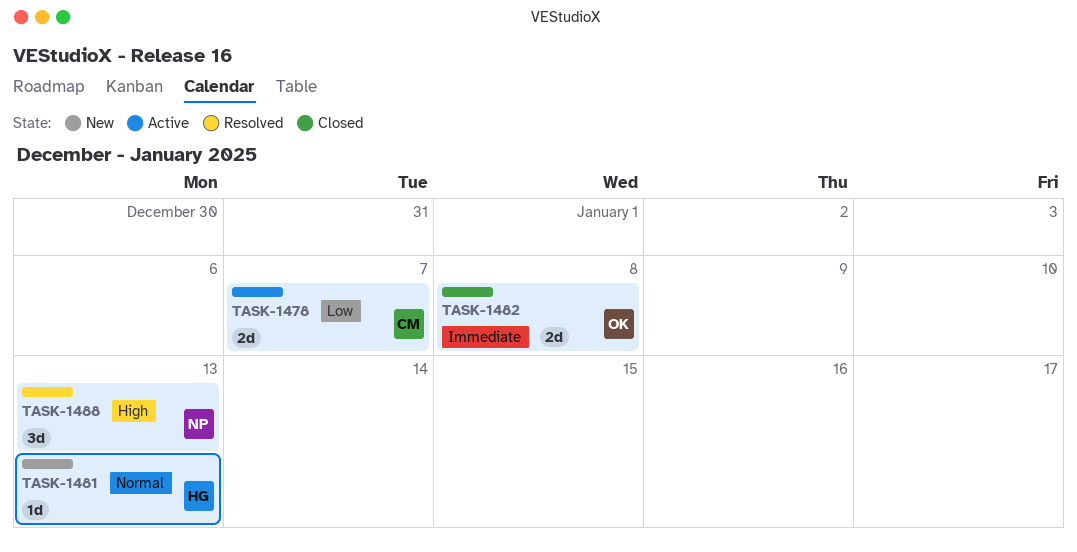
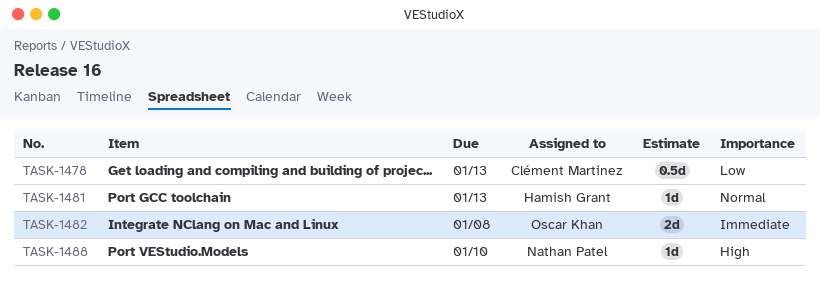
TASK-1478, estimate: 2d -> 0.5d
TASK-1478, due: Jan 7 -> Jan 13
TASK-1488, estimate: 3d -> 1d
TASK-1488, due: Jan 13 -> Jan 10

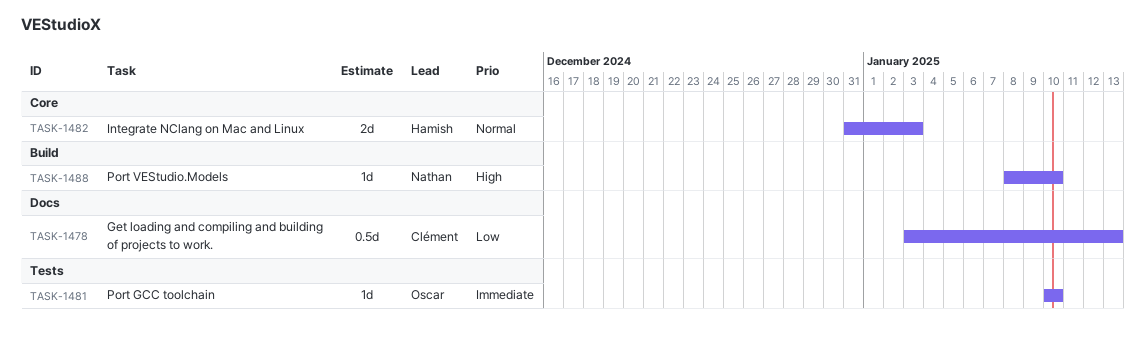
TASK-1481, owner: Hamish Grant -> Oscar Khan
TASK-1481, priority: Normal -> Immediate
TASK-1481, due: Jan 13 -> Jan 10
TASK-1482, owner: Oscar Khan -> Hamish Grant
TASK-1482, priority: Immediate -> Normal
TASK-1482, due: Jan 8 -> Jan 3

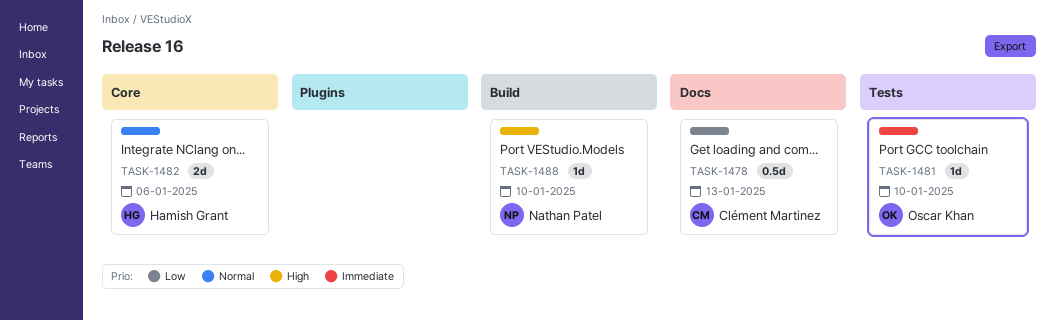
TASK-1482, due: Jan 3 -> Jan 6

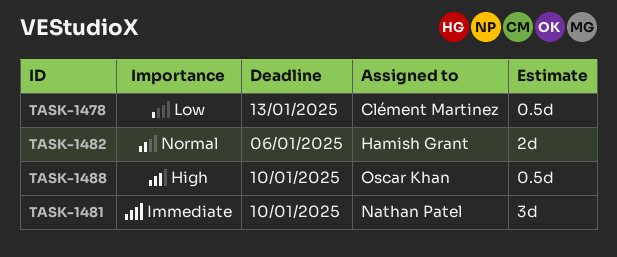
TASK-1481, owner: Oscar Khan -> Nathan Patel
TASK-1481, estimate: 1d -> 3d
TASK-1488, owner: Nathan Patel -> Oscar Khan
TASK-1488, estimate: 1d -> 0.5d

